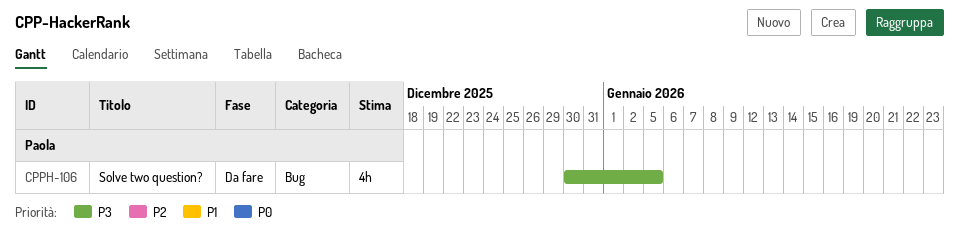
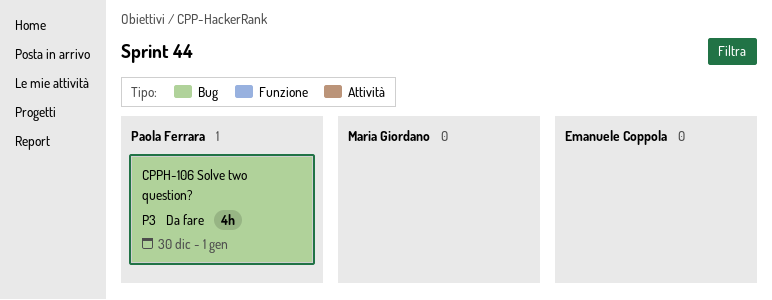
CPPH-106, due: Jan 5 -> Jan 1

